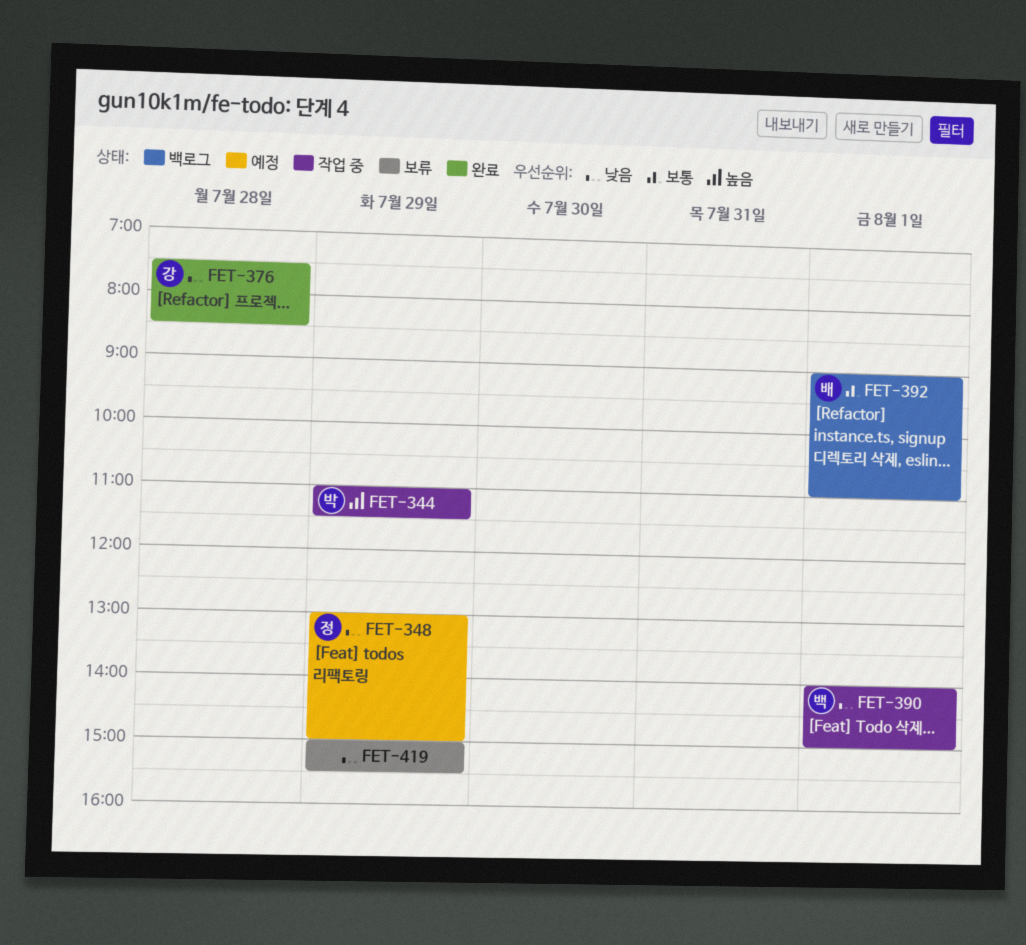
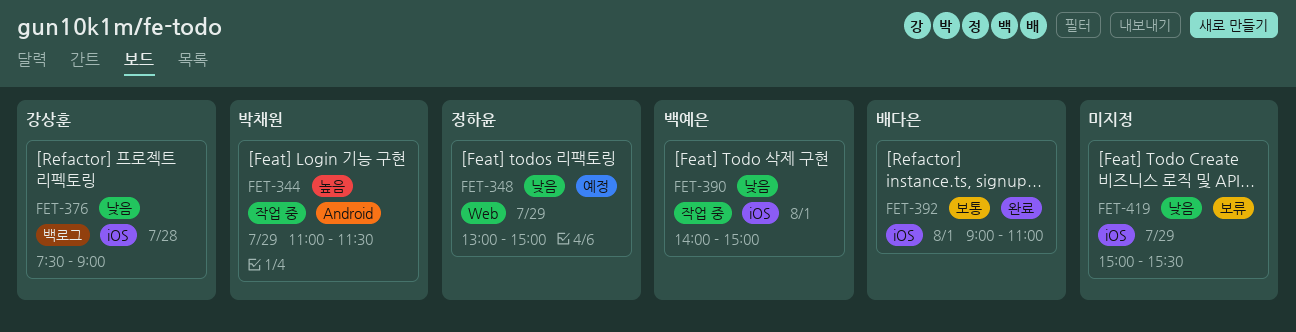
FET-376, status: 완료 -> 백로그
FET-376, ends: 08:30 -> 09:00
FET-392, status: 백로그 -> 완료

